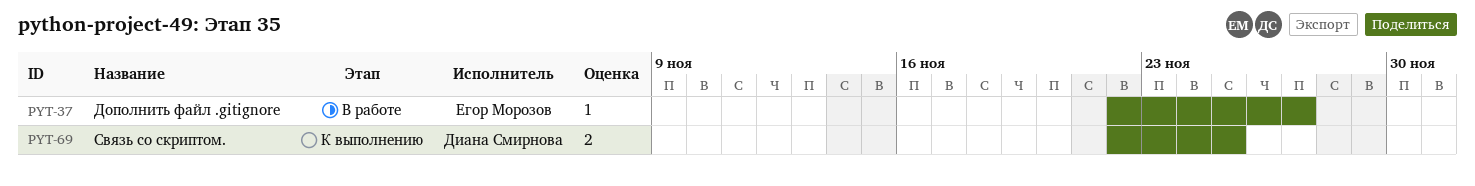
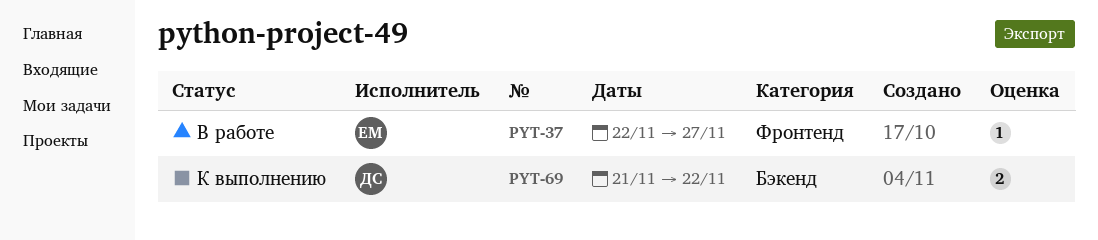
PYT-69, start: Nov 22 -> Nov 21
PYT-69, due: Nov 25 -> Nov 22

